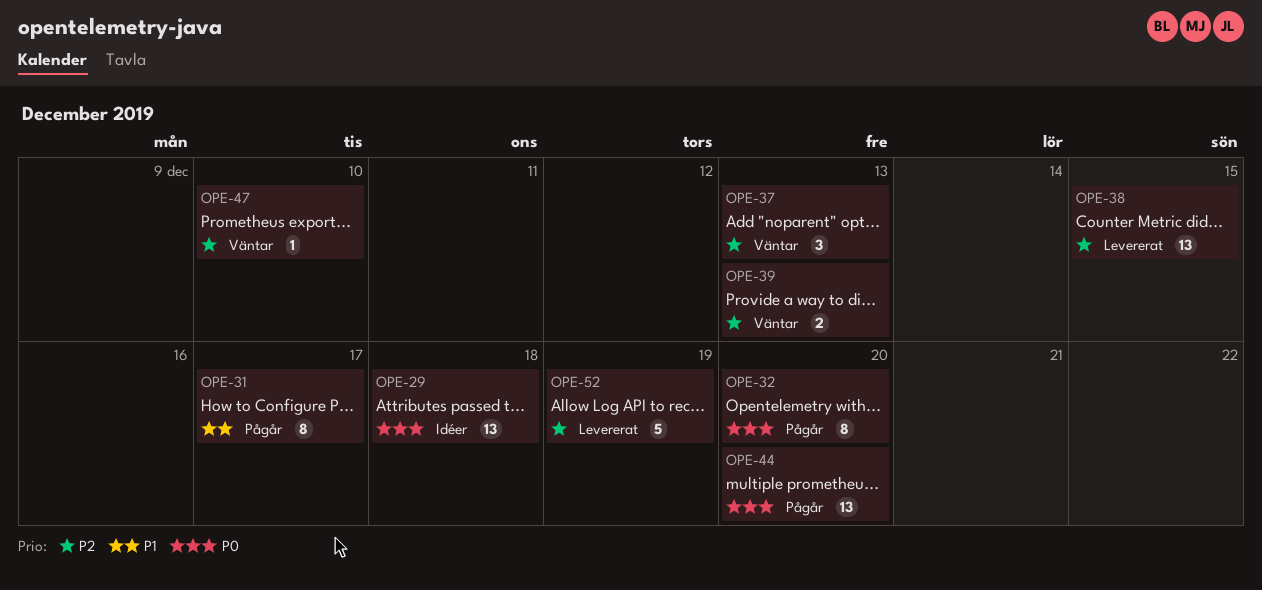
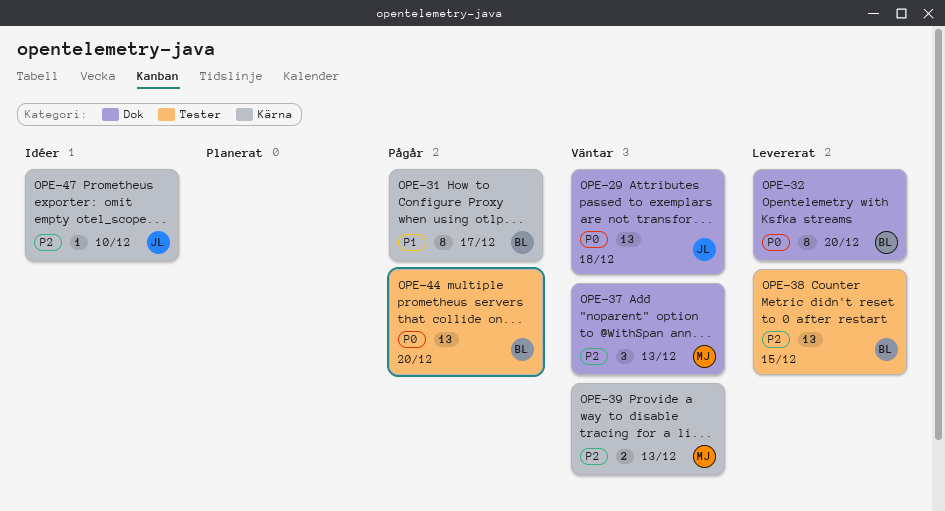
OPE-29, status: Idéer -> Väntar
OPE-32, status: Pågår -> Levererat
OPE-47, status: Väntar -> Idéer
OPE-52: present -> none

